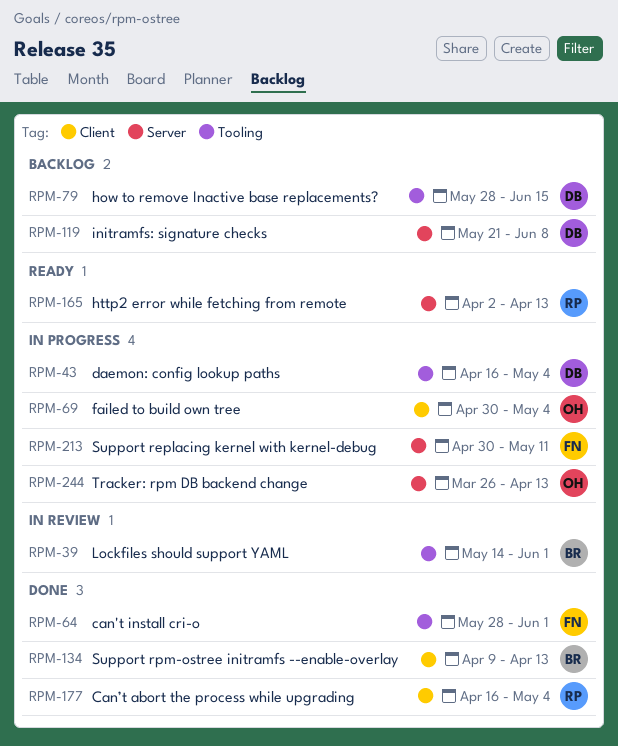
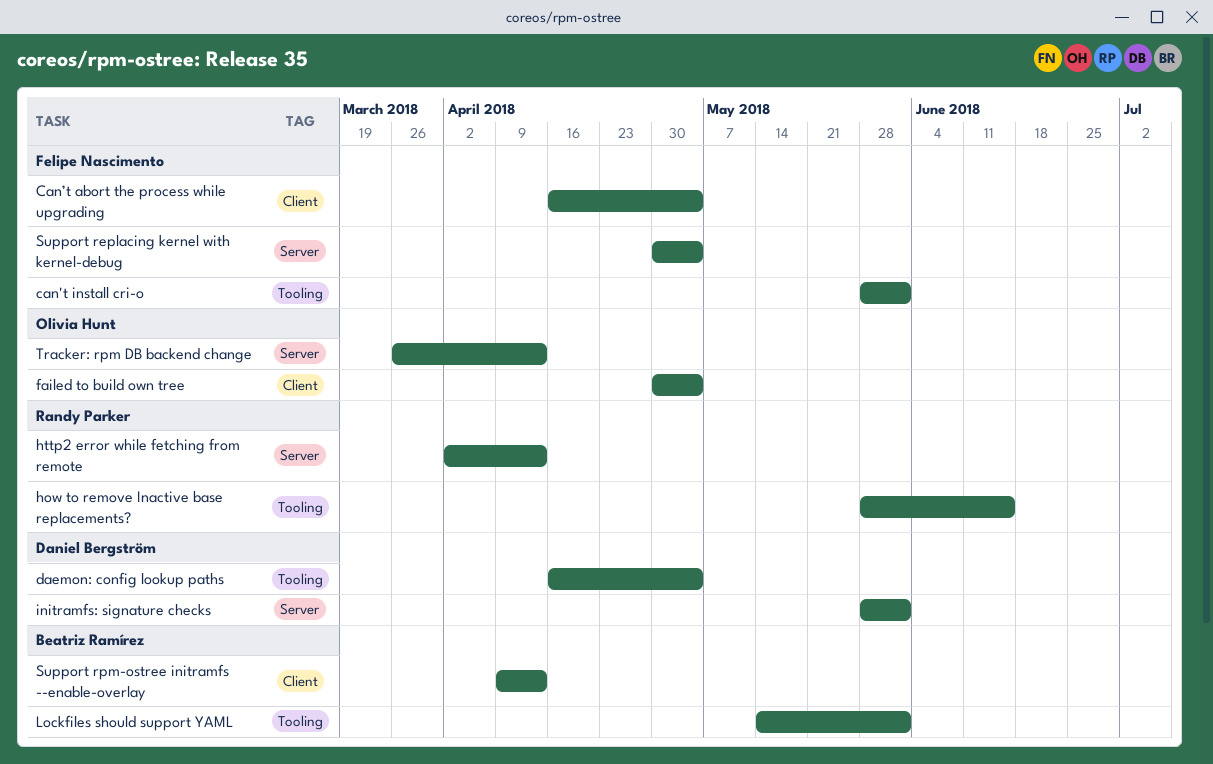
Can’t abort the process while upgrading, owner: Randy Parker -> Felipe Nascimento
how to remove Inactive base replacements?, owner: Daniel Bergström -> Randy Parker
initramfs: signature checks, start: May 21 -> May 28
initramfs: signature checks, due: Jun 8 -> Jun 1
Support replacing kernel with kernel-debug, due: May 11 -> May 4

